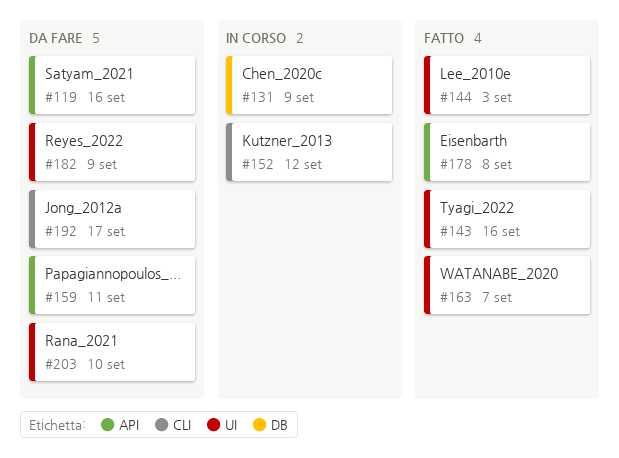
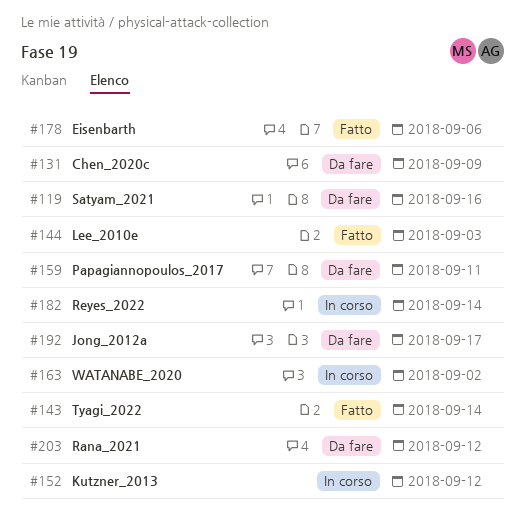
#131, status: In corso -> Da fare
#143, due: Sep 16 -> Sep 14
#163, status: Fatto -> In corso
#163, due: Sep 7 -> Sep 2
#178, due: Sep 8 -> Sep 6
#182, status: Da fare -> In corso
#182, due: Sep 9 -> Sep 14
#203, due: Sep 10 -> Sep 12

